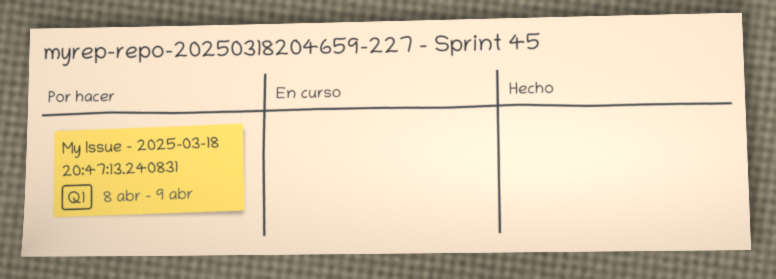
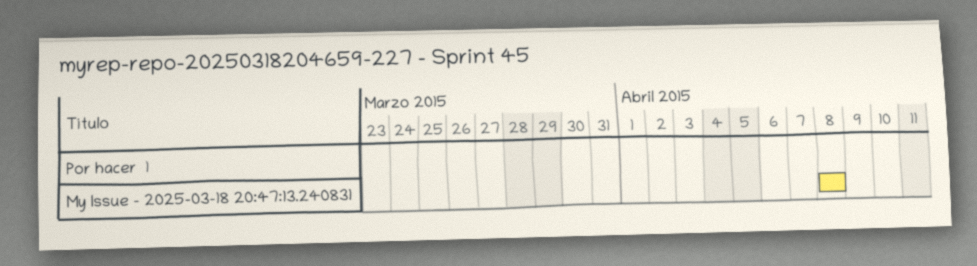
My Issue - 2025-03-18 20:47:13.240831, due: Apr 9 -> Apr 8

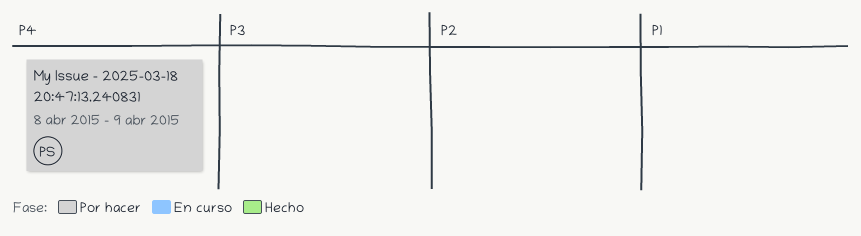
My Issue - 2025-03-18 20:47:13.240831, due: Apr 8 -> Apr 9

